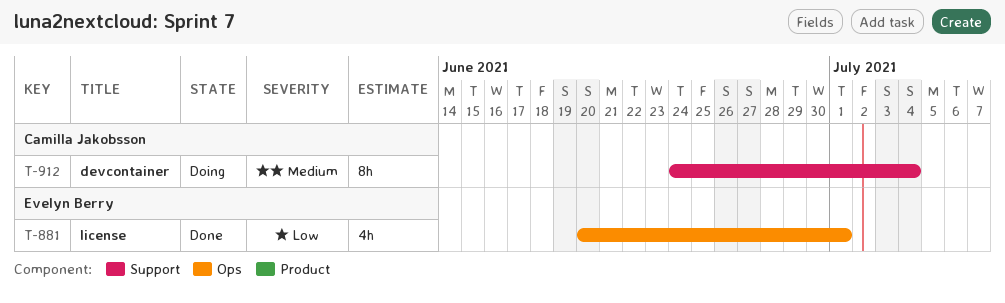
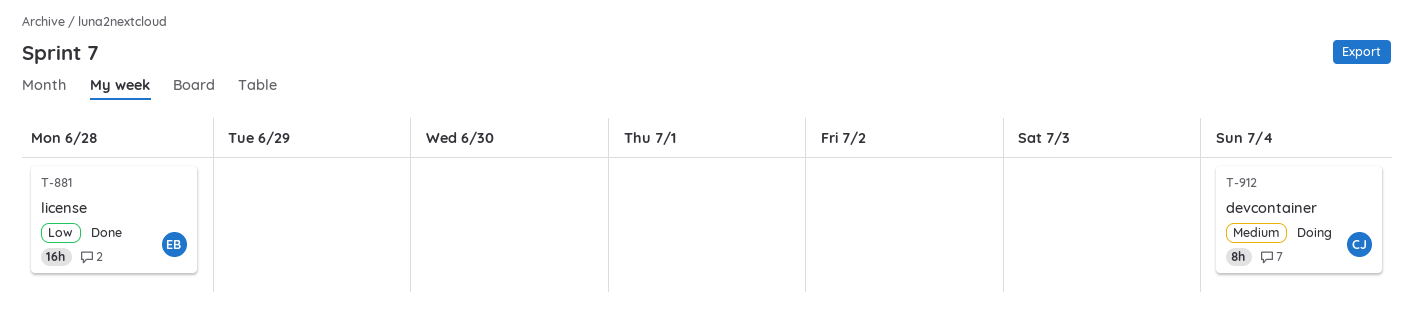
T-881, estimate: 4h -> 16h
T-881, due: Jul 1 -> Jun 28

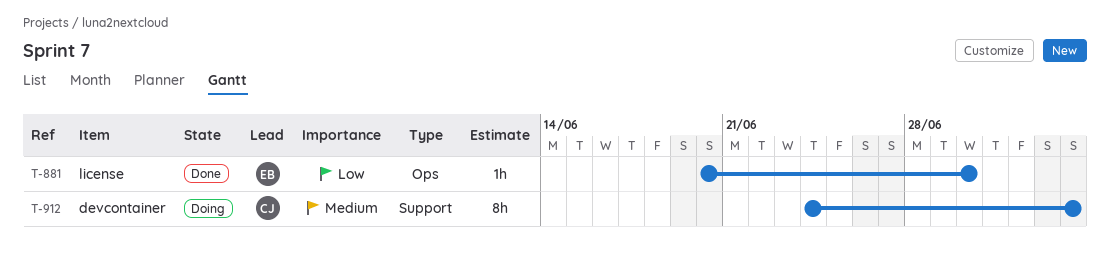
T-881, estimate: 16h -> 1h
T-881, due: Jun 28 -> Jun 30

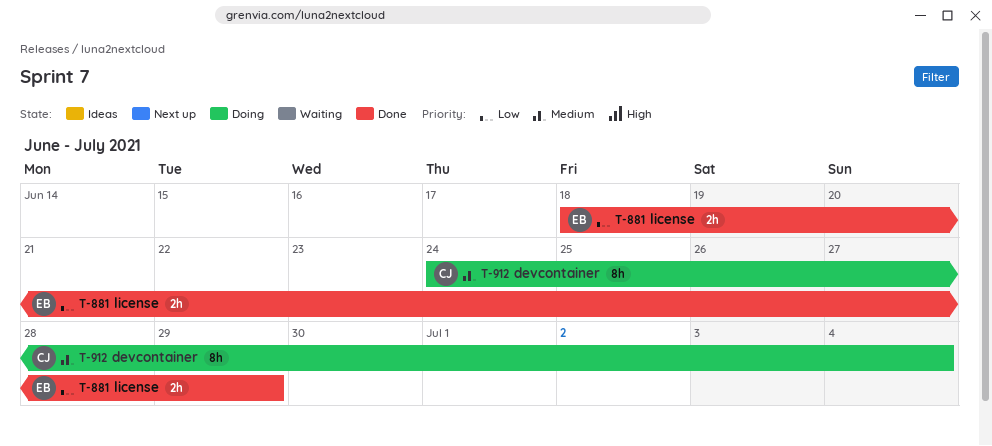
T-881, estimate: 1h -> 2h
T-881, start: Jun 20 -> Jun 18
T-881, due: Jun 30 -> Jun 29

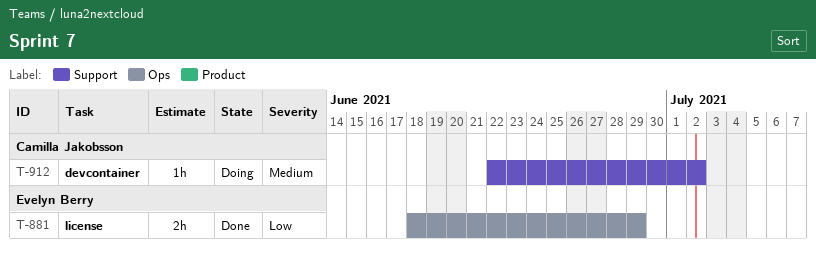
T-912, estimate: 8h -> 1h
T-912, start: Jun 24 -> Jun 22
T-912, due: Jul 4 -> Jul 2

